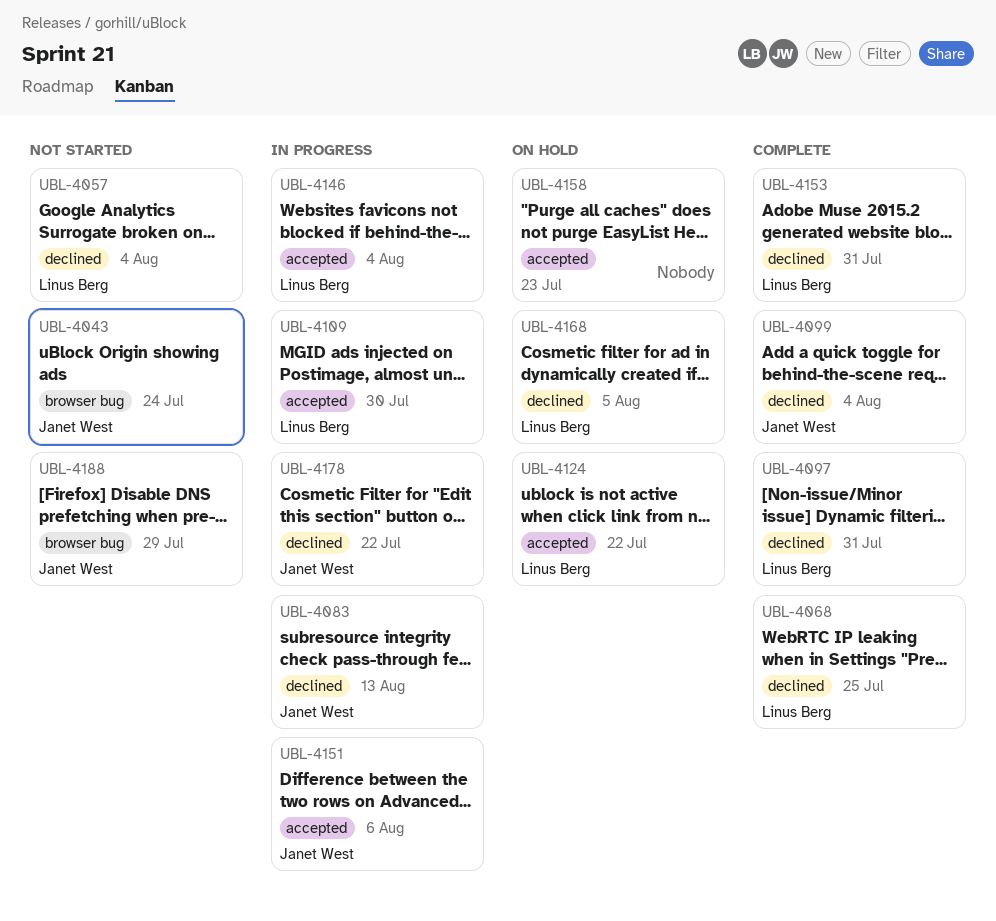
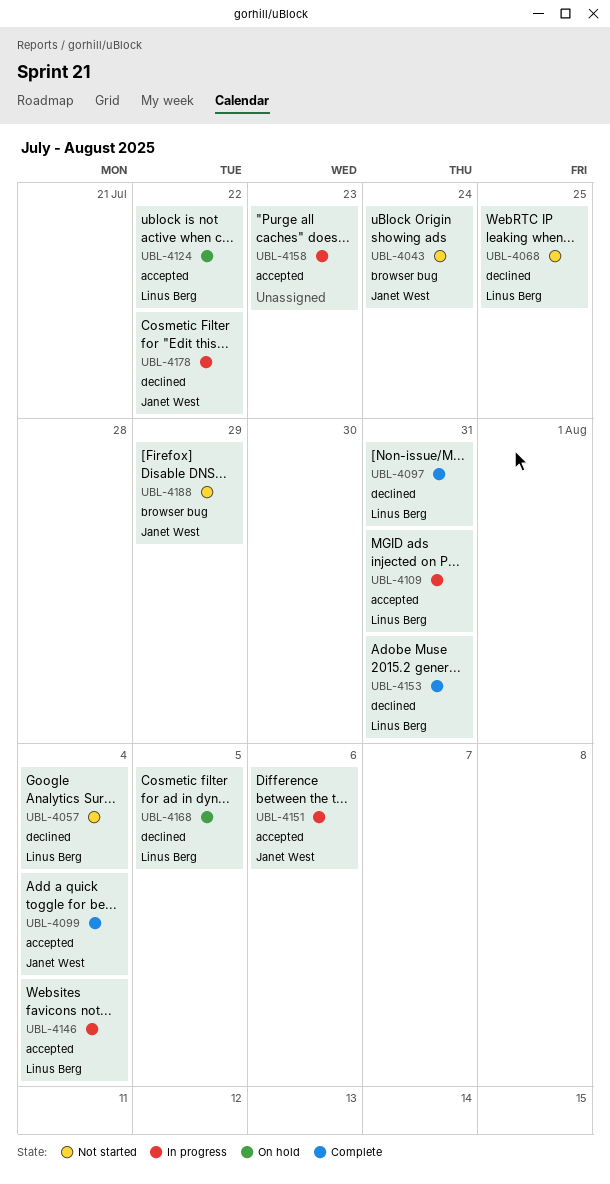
UBL-4068, status: Complete -> Not started
UBL-4083: present -> none
UBL-4099, label: declined -> accepted
UBL-4109, due: Jul 30 -> Jul 31
UBL-4158, status: On hold -> In progress

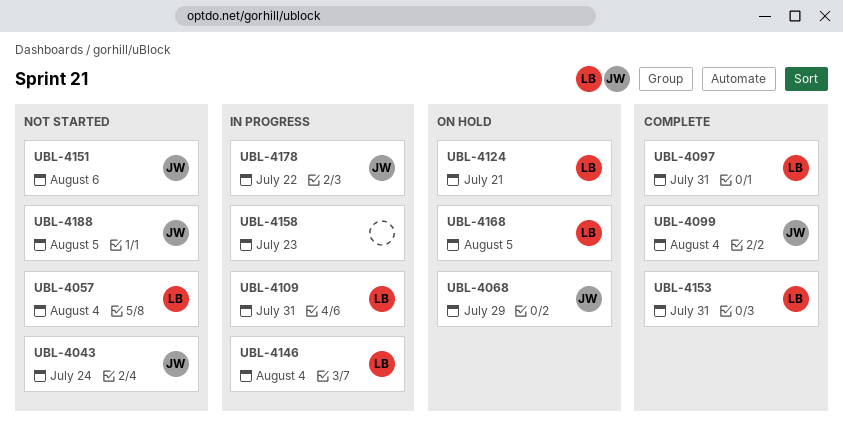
UBL-4068, status: Not started -> On hold
UBL-4068, owner: Linus Berg -> Janet West
UBL-4068, due: Jul 25 -> Jul 29
UBL-4124, due: Jul 22 -> Jul 21
UBL-4151, status: In progress -> Not started
UBL-4188, due: Jul 29 -> Aug 5

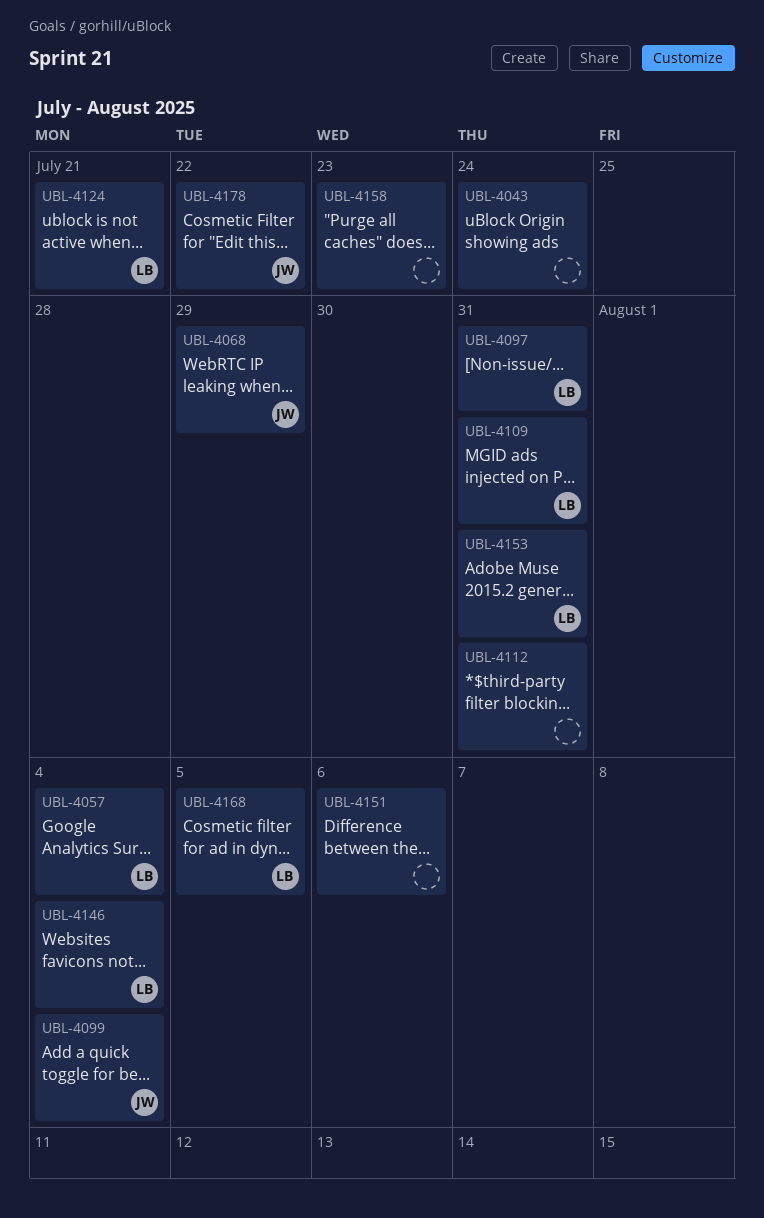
UBL-4043, owner: JW -> none
UBL-4112: none -> present
UBL-4151, owner: JW -> none
UBL-4188: present -> none

